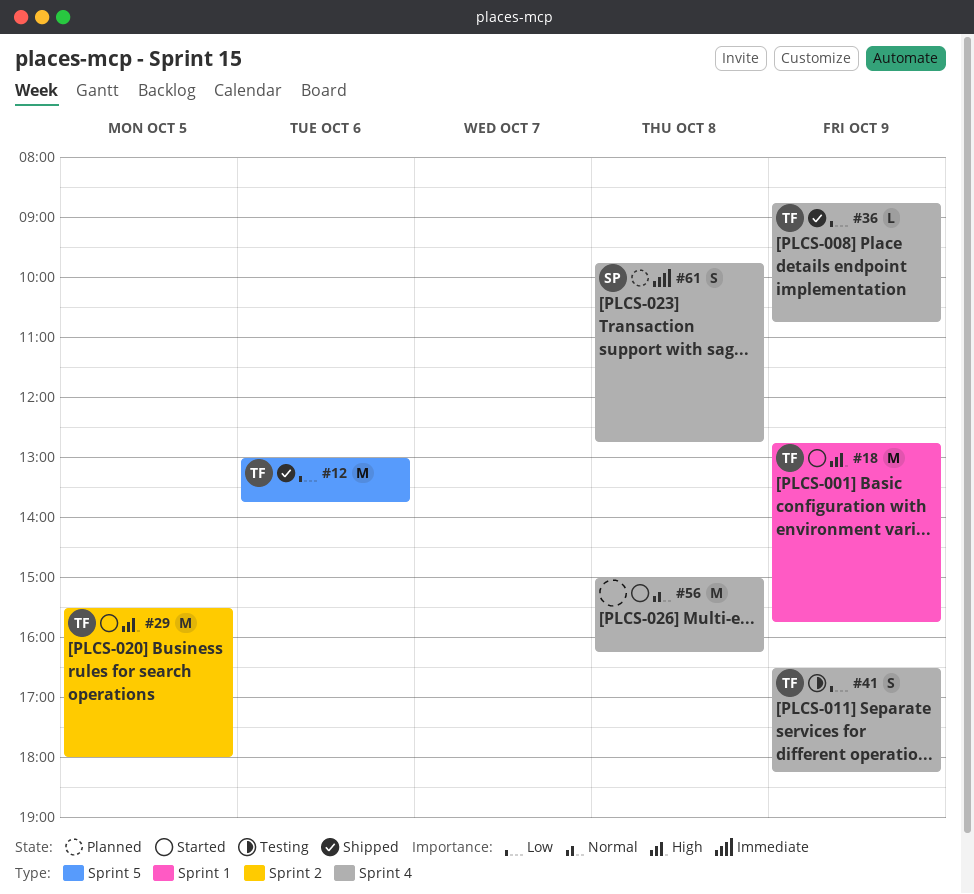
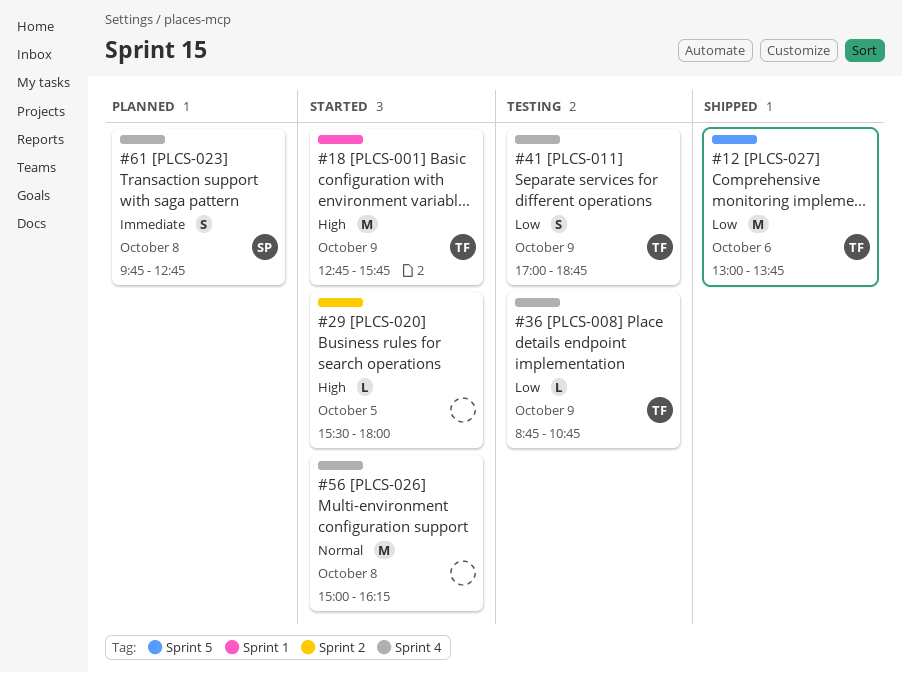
#29, owner: TF -> none
#29, estimate: M -> L
#36, status: Shipped -> Testing
#41, begins: 16:30 -> 17:00
#41, ends: 18:15 -> 18:45

